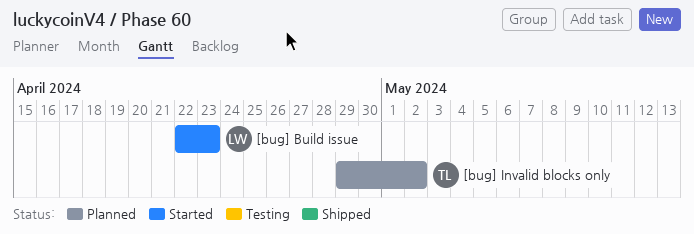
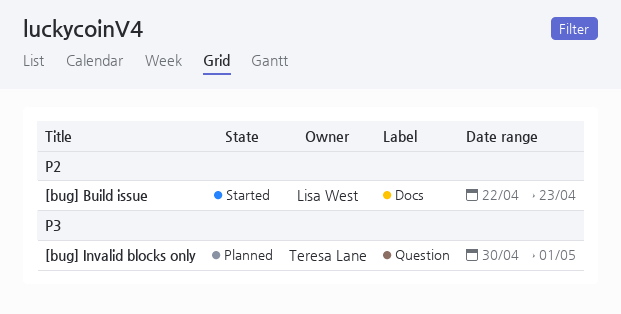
[bug] Invalid blocks only, start: Apr 29 -> Apr 30
[bug] Invalid blocks only, due: May 2 -> May 1

